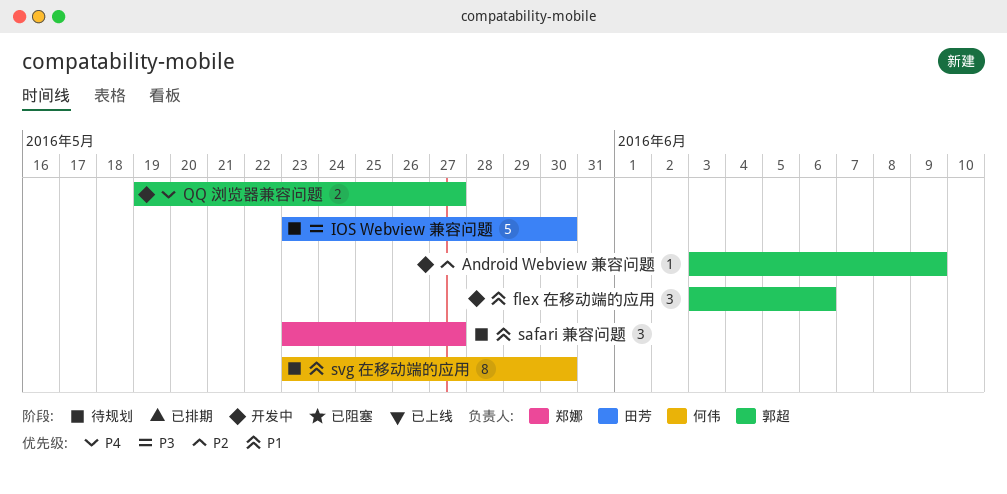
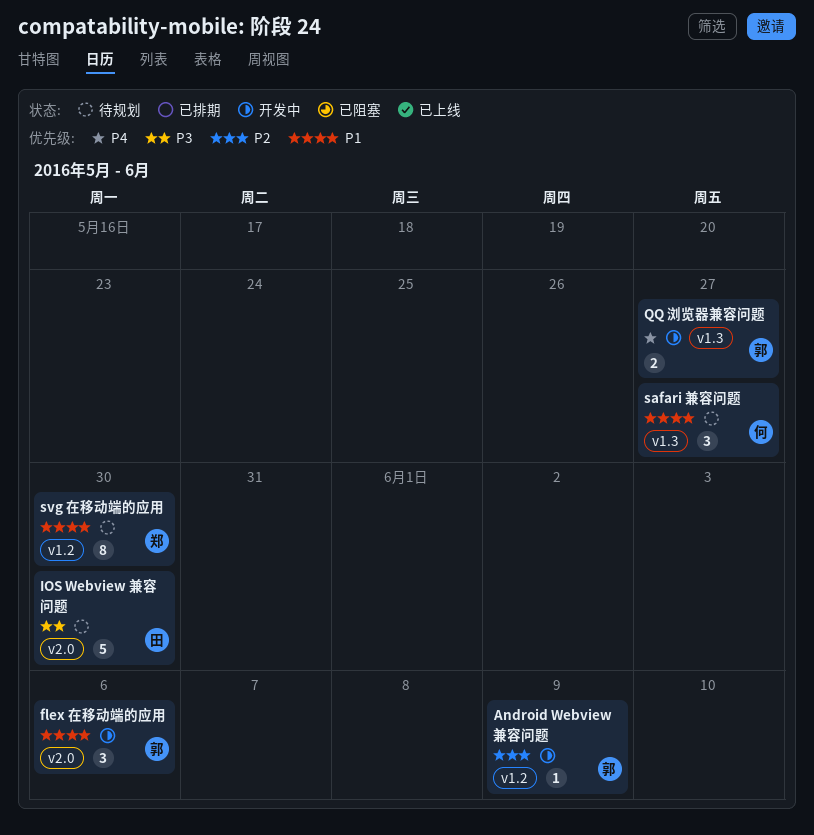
safari 兼容问题, owner: 郑娜 -> 何伟
svg 在移动端的应用, owner: 何伟 -> 郑娜

